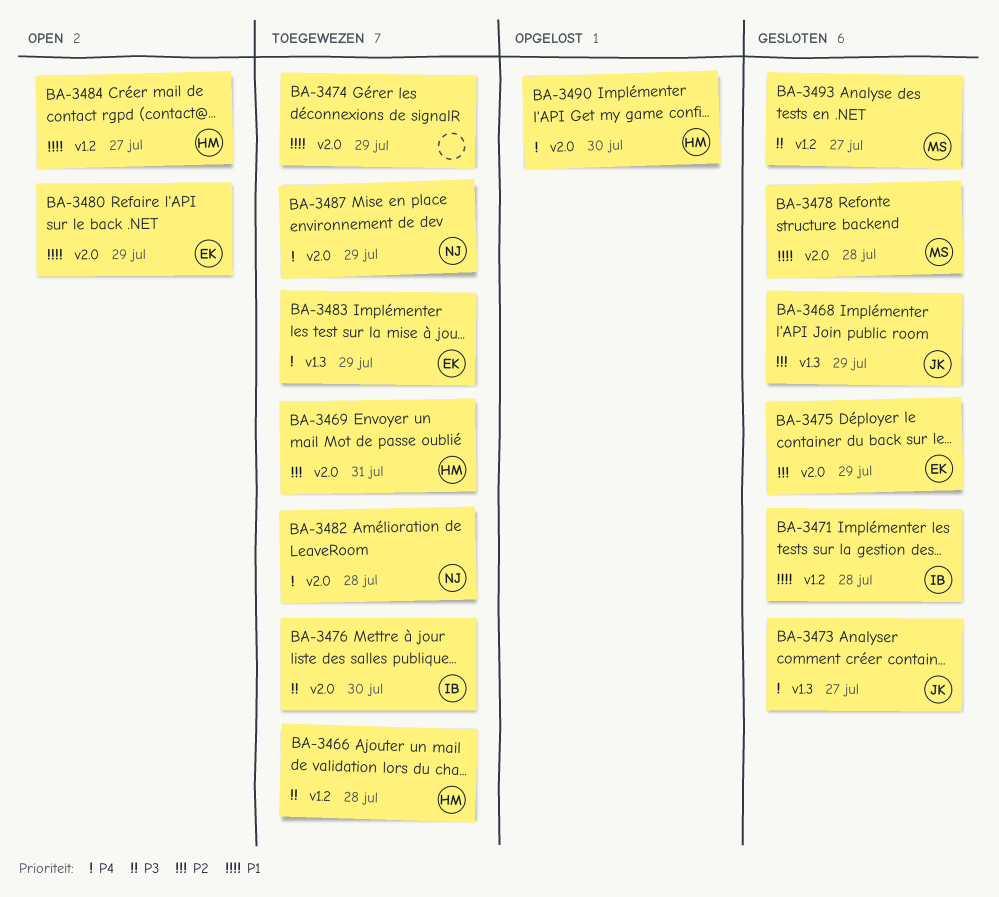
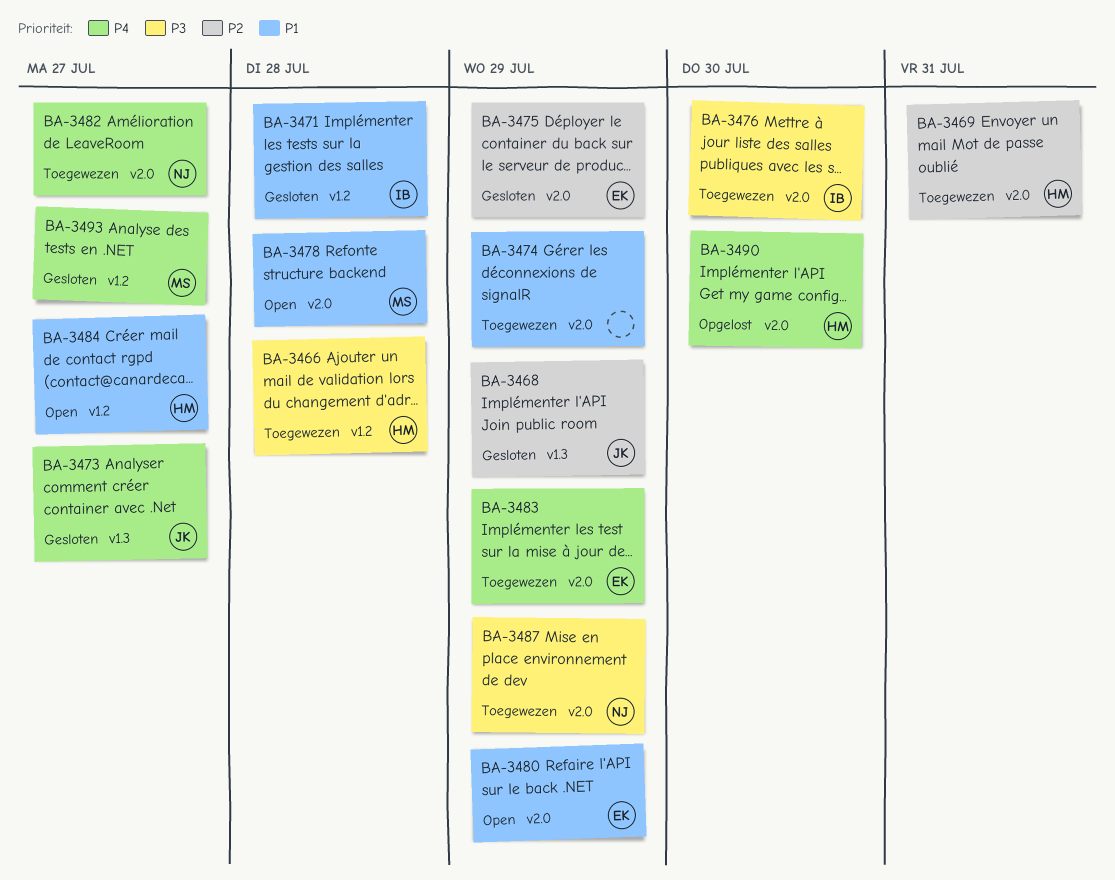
BA-3478, status: Gesloten -> Open
BA-3482, due: Jul 28 -> Jul 27
BA-3483, label: v1.3 -> v2.0
BA-3487, priority: P4 -> P3
BA-3493, priority: P3 -> P4

